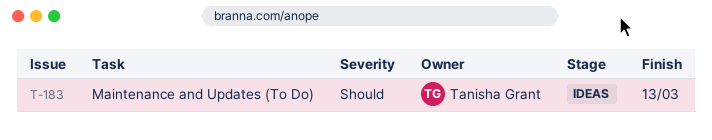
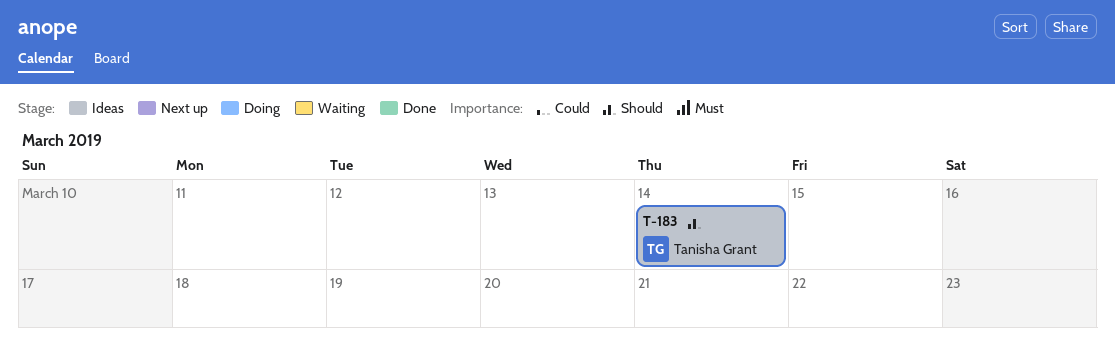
T-183, due: Mar 13 -> Mar 14

